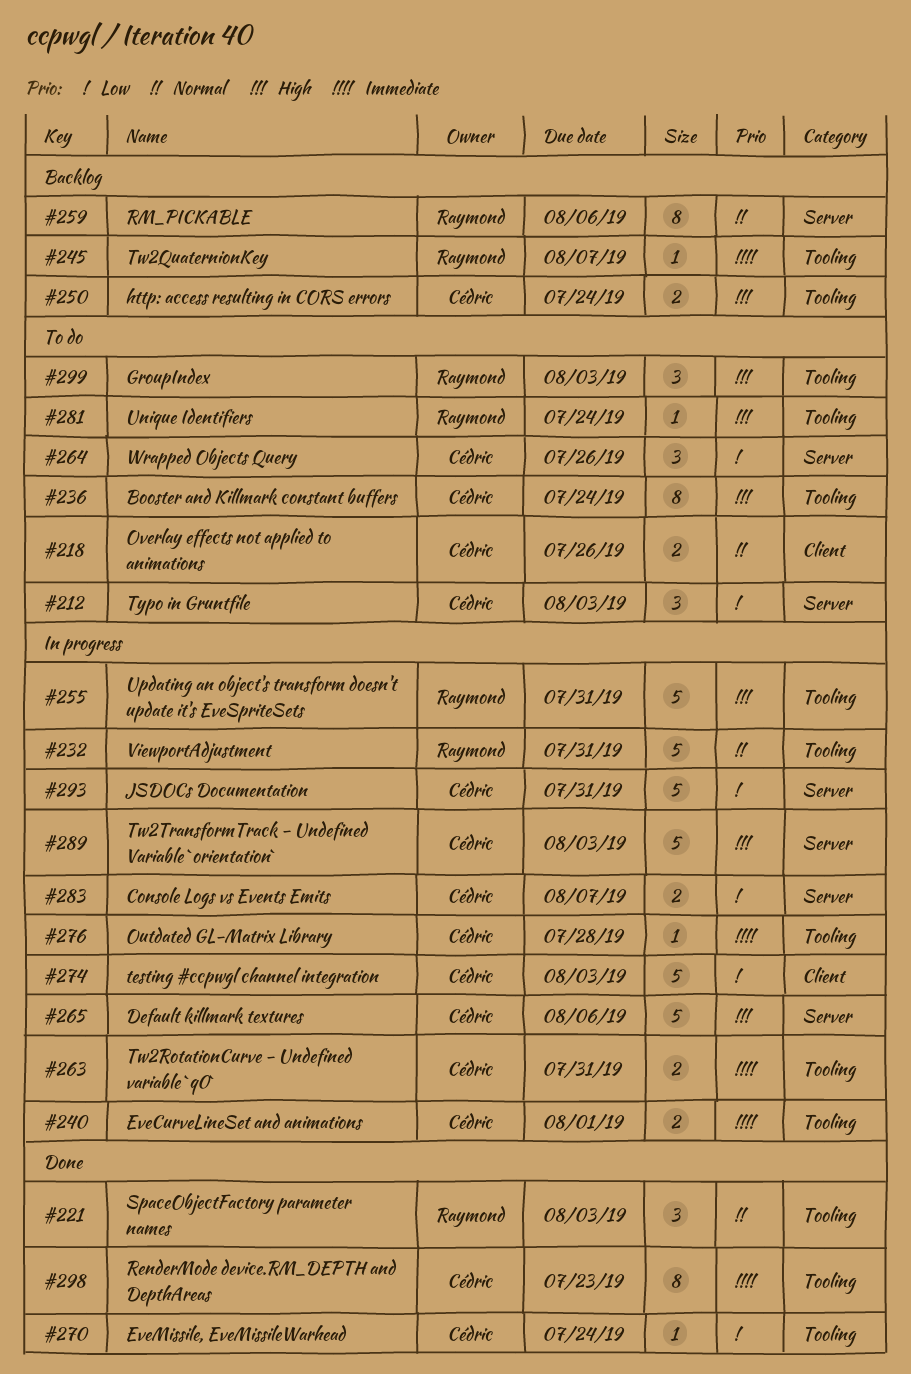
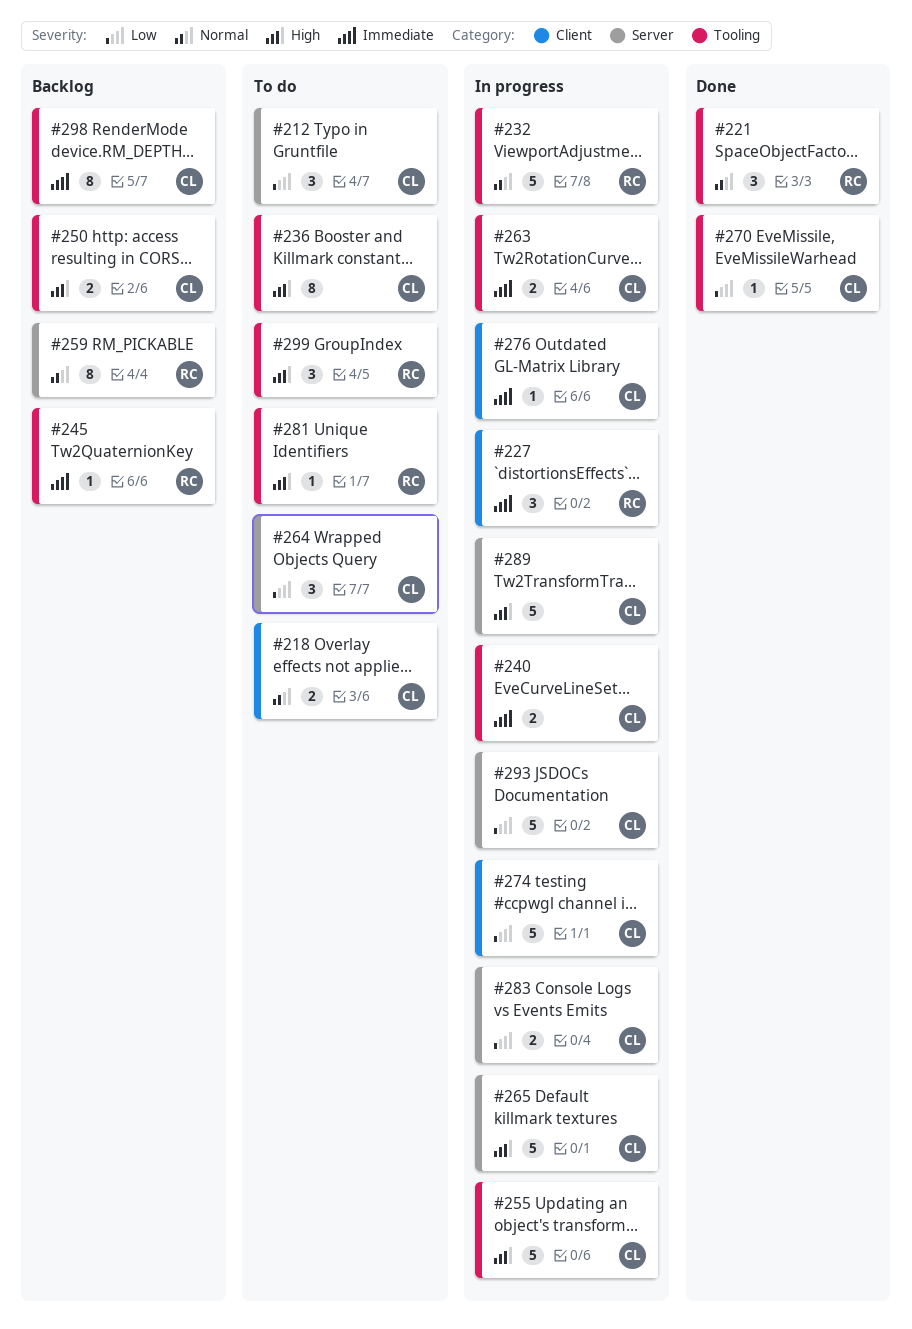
#227: none -> present
#255, owner: Raymond -> Cédric
#276, label: Tooling -> Client
#298, status: Done -> Backlog

